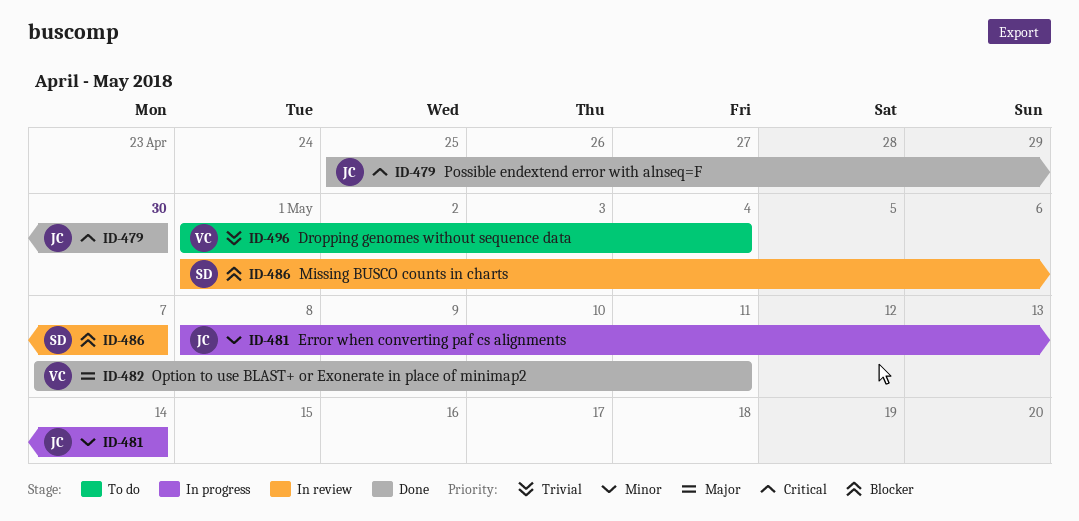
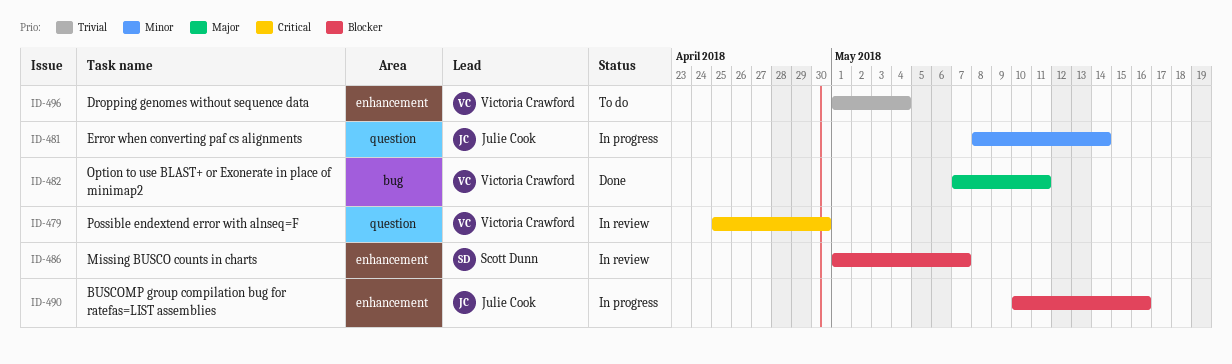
ID-479, status: Done -> In review
ID-479, owner: Julie Cook -> Victoria Crawford
ID-490: none -> present

